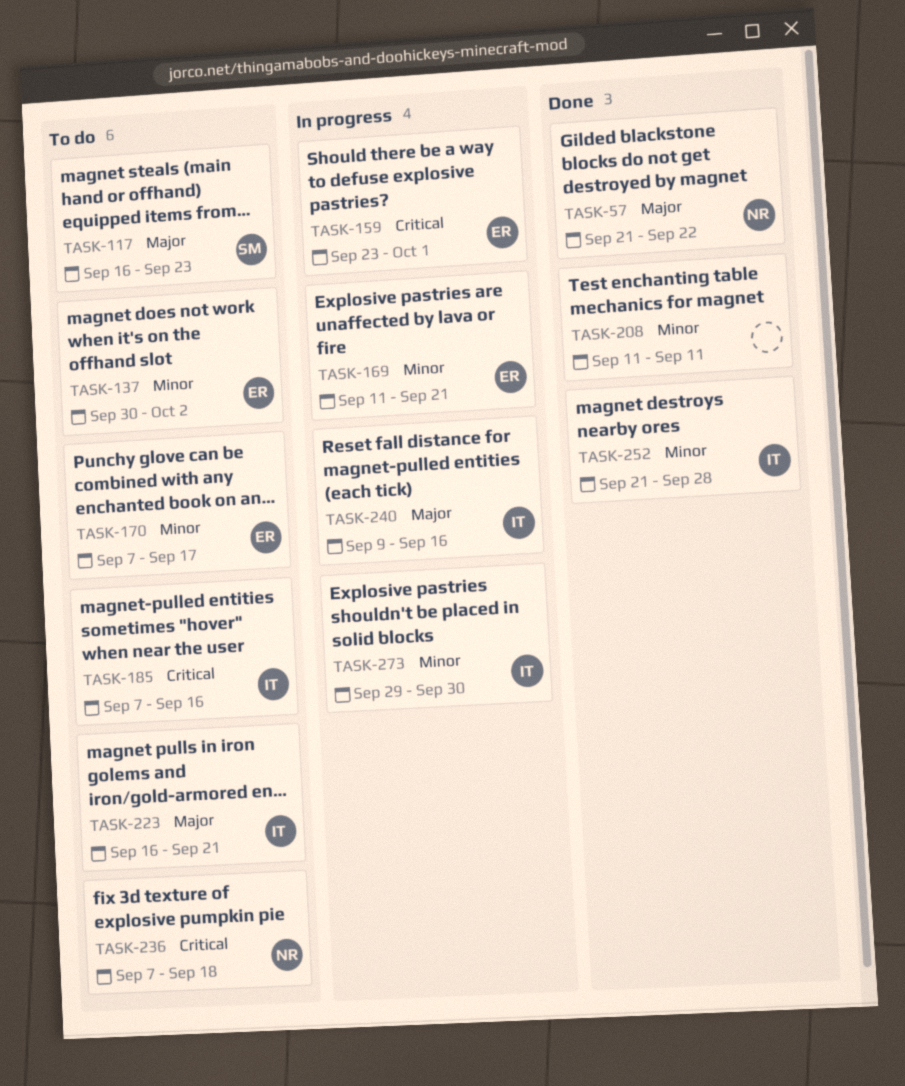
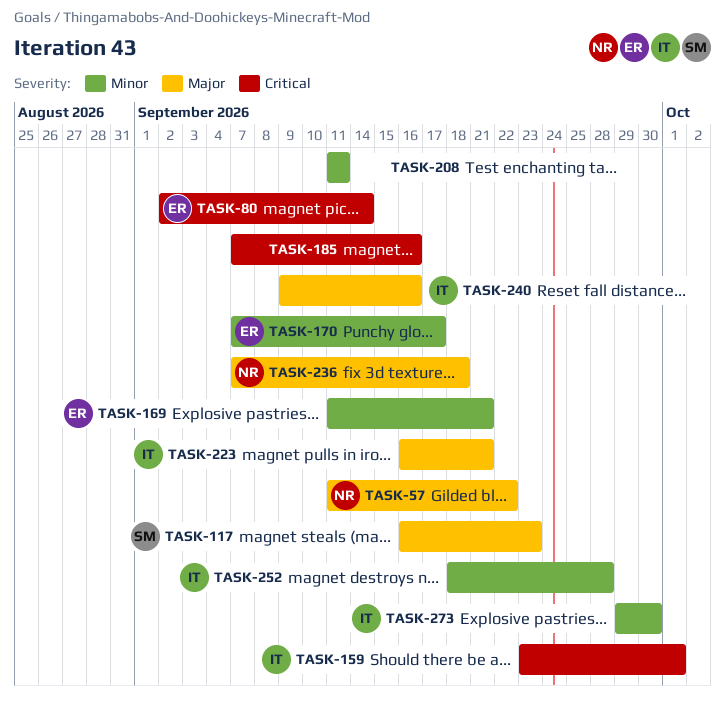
TASK-57, start: Sep 21 -> Sep 11
TASK-80: none -> present
TASK-137: present -> none
TASK-159, owner: ER -> IT
TASK-185, owner: IT -> none
TASK-236, priority: Critical -> Major
TASK-252, start: Sep 21 -> Sep 18

